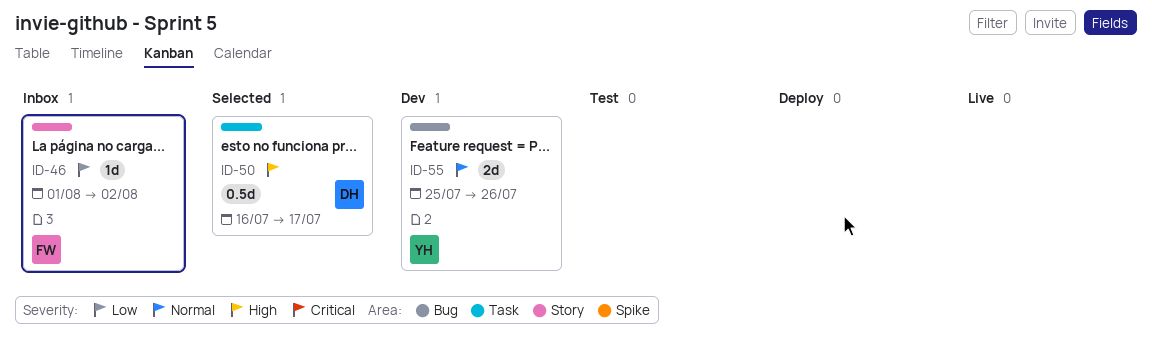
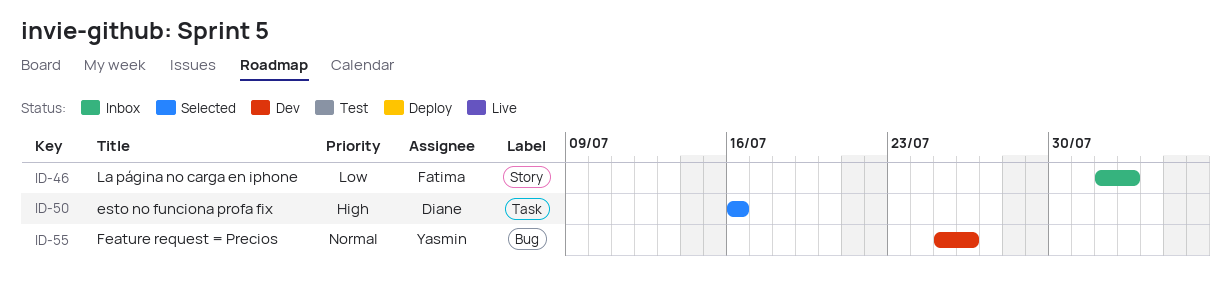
ID-50, due: Jul 17 -> Jul 16

